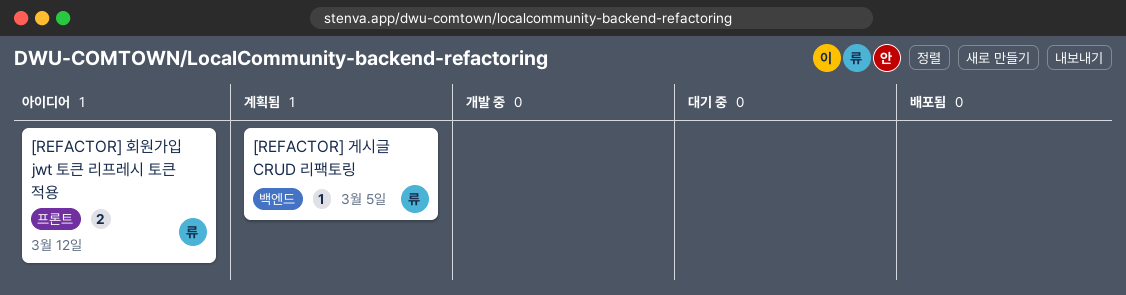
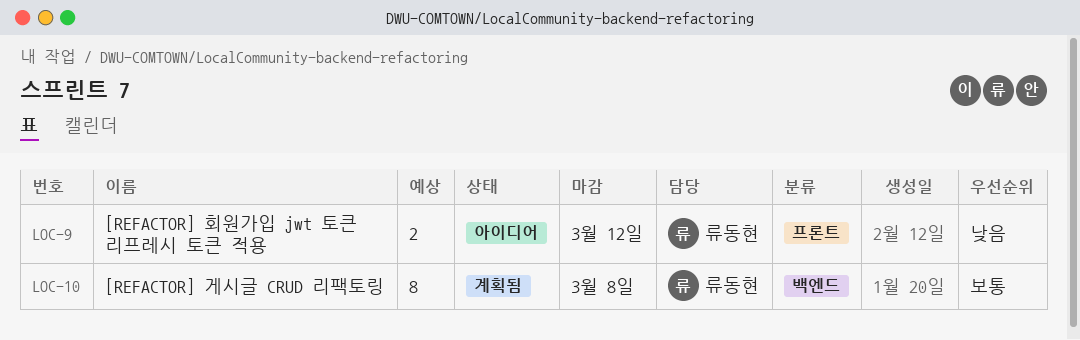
[REFACTOR] 게시글 CRUD 리팩토링, estimate: 1 -> 8
[REFACTOR] 게시글 CRUD 리팩토링, due: Mar 5 -> Mar 8

